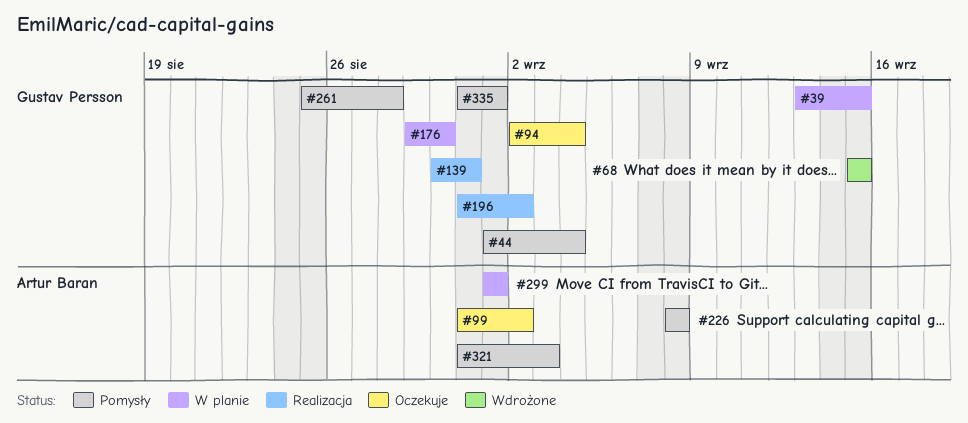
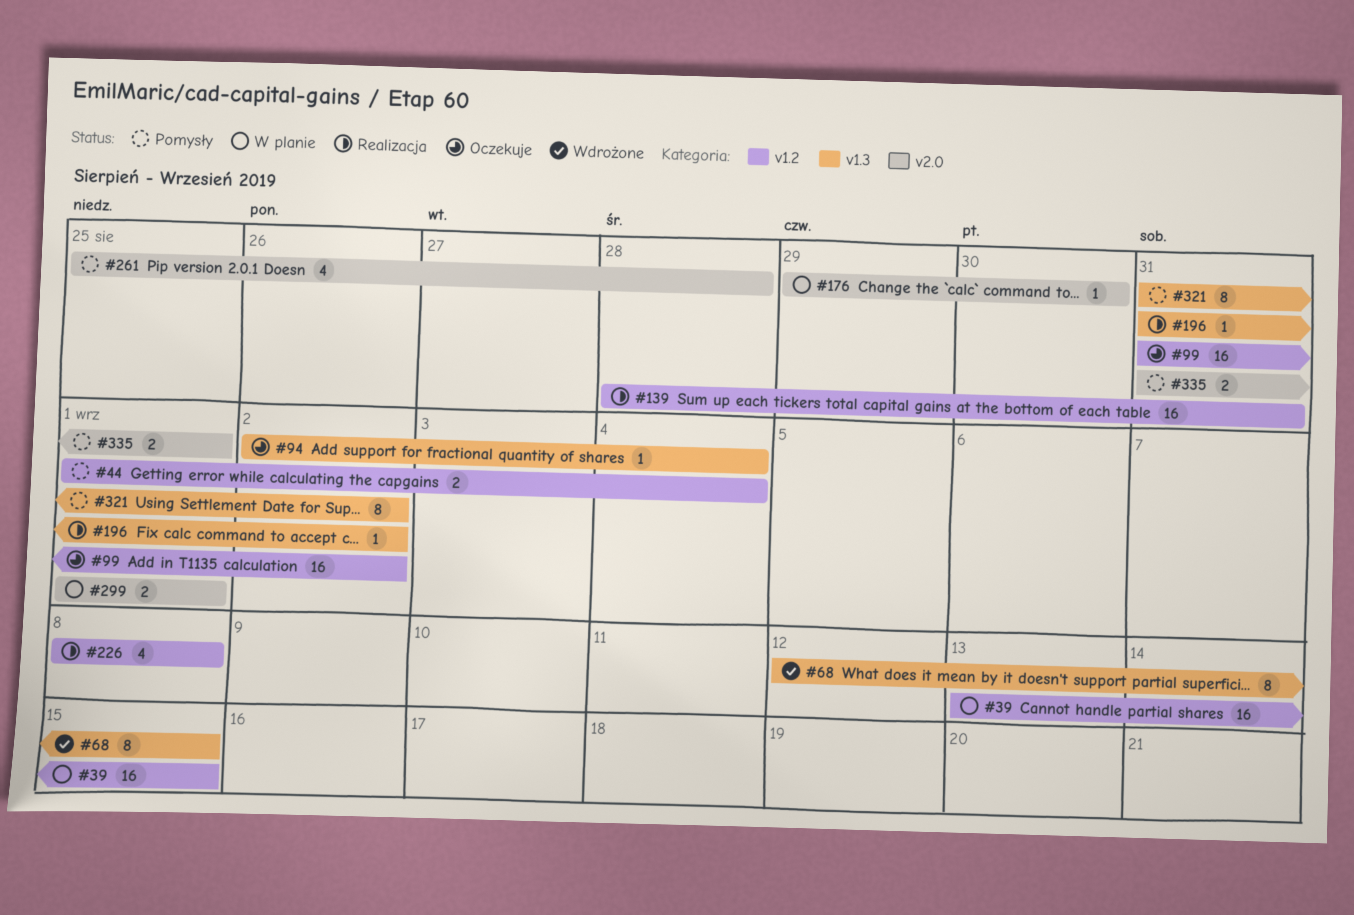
#68, start: Sep 15 -> Sep 12
#139, start: Aug 30 -> Aug 28
#226, status: Pomysły -> Realizacja
#321, due: Sep 3 -> Sep 2

